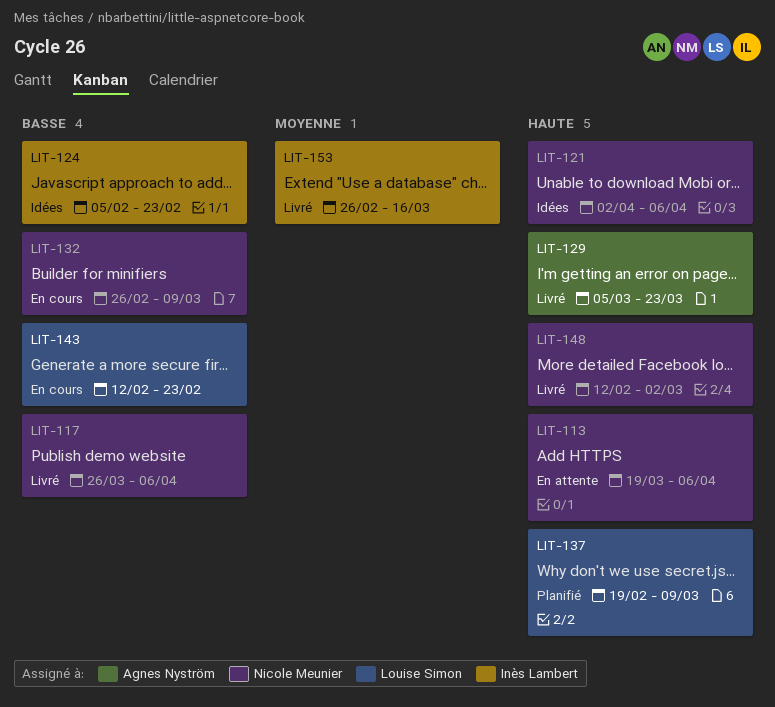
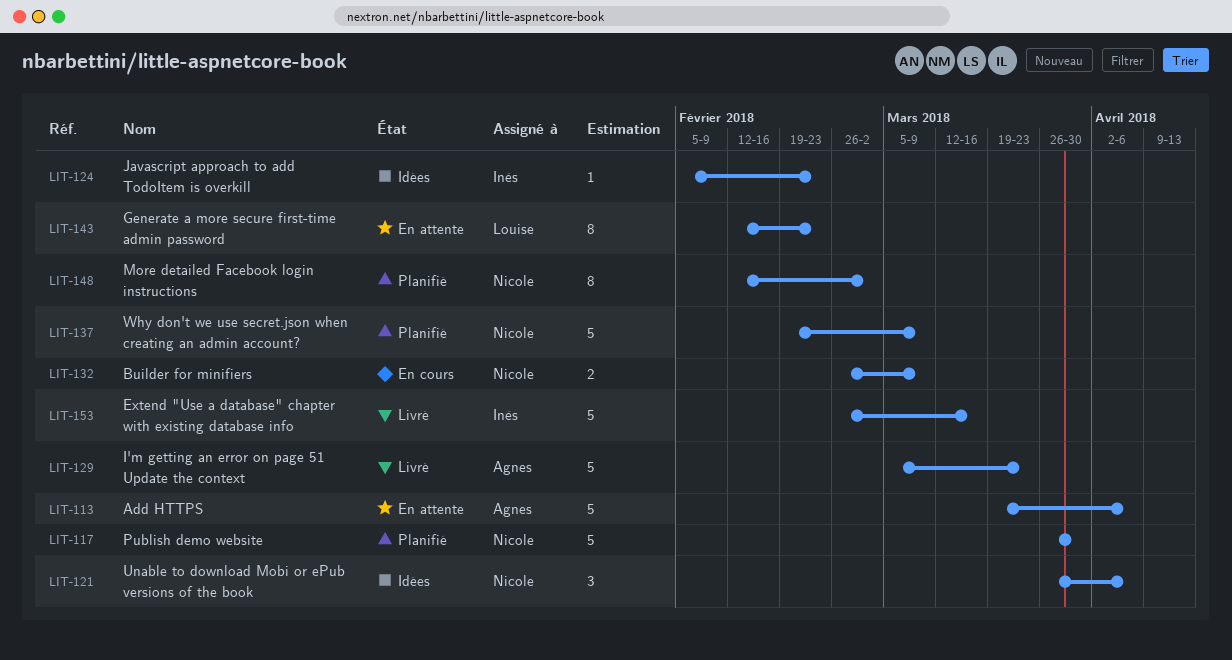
LIT-113, owner: Nicole Meunier -> Agnes Nyström
LIT-117, status: Livré -> Planifié
LIT-117, due: Apr 6 -> Mar 30
LIT-121, start: Apr 2 -> Mar 26
LIT-137, owner: Louise Simon -> Nicole Meunier
LIT-143, status: En cours -> En attente
LIT-148, status: Livré -> Planifié

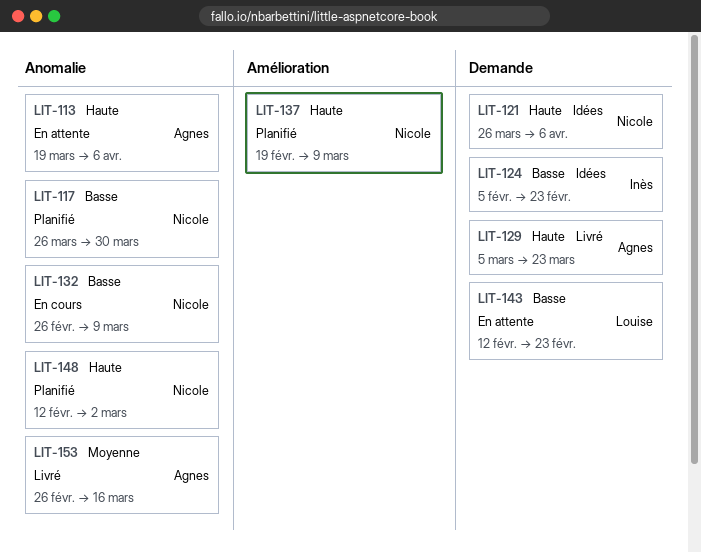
LIT-153, owner: Inès -> Agnes

